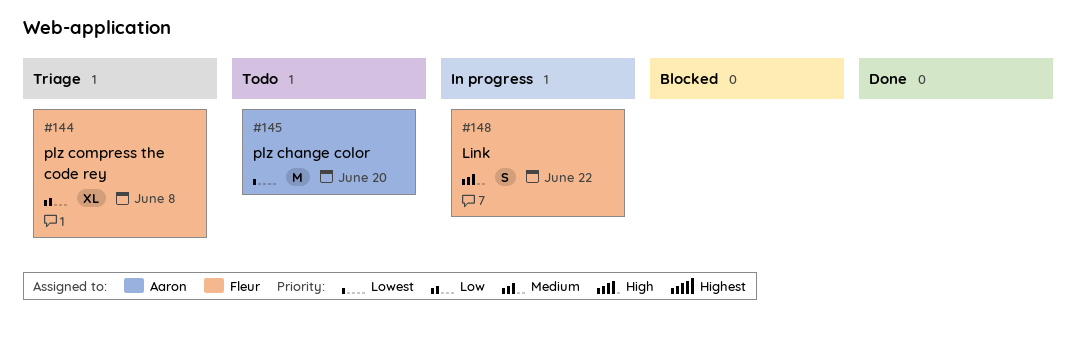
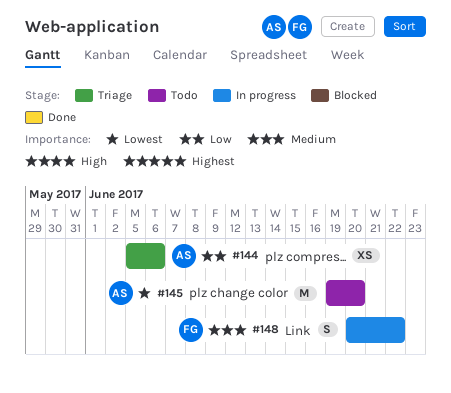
#144, owner: Fleur -> Aaron
#144, estimate: XL -> XS
#144, due: Jun 8 -> Jun 6

